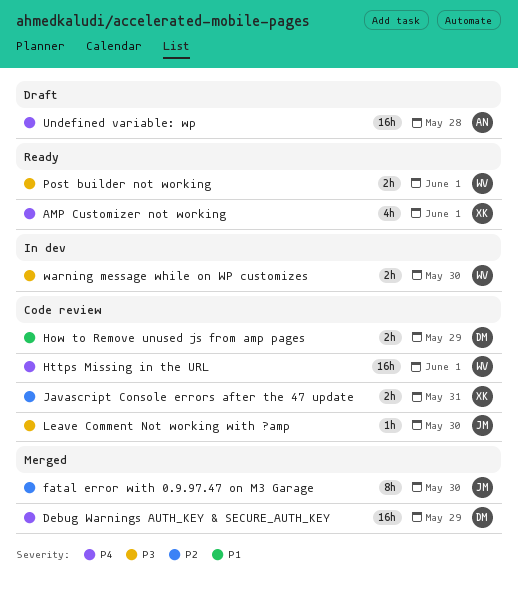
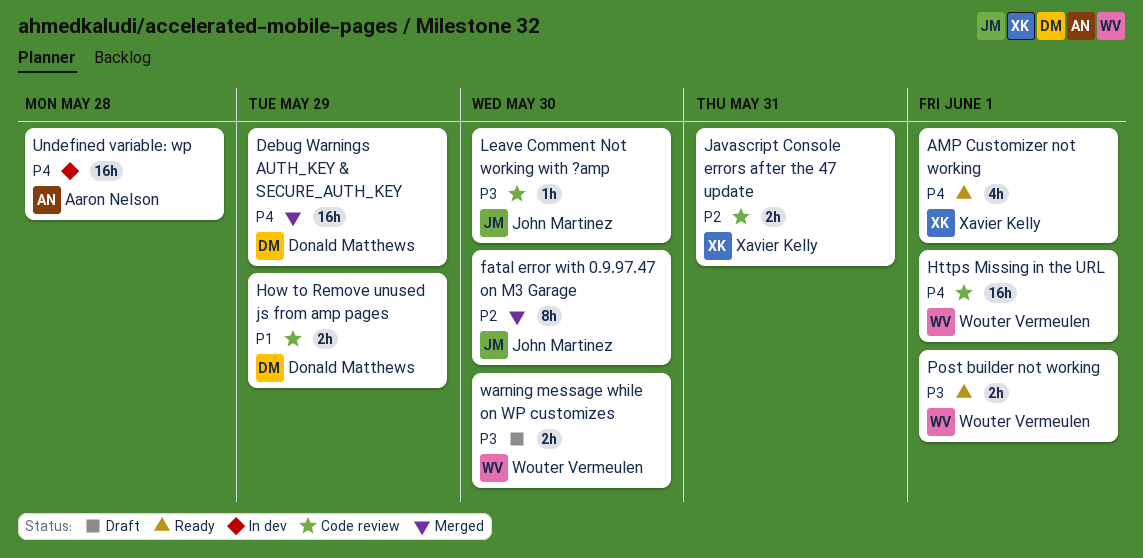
Undefined variable: wp, status: Draft -> In dev
warning message while on WP customizes, status: In dev -> Draft

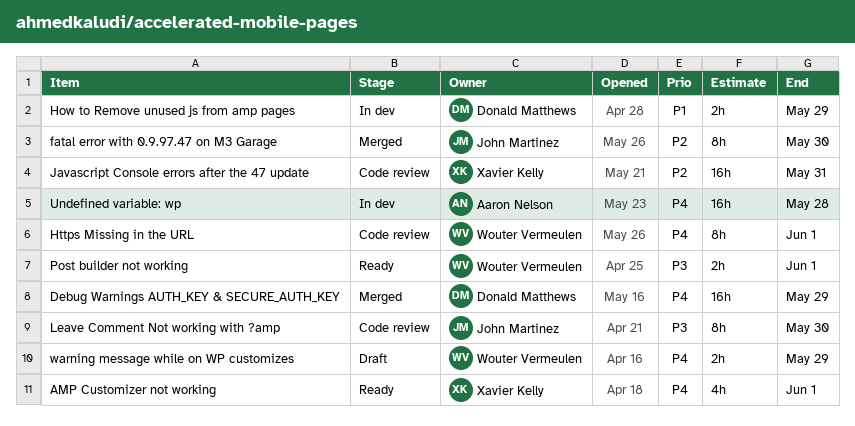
How to Remove unused js from amp pages, status: Code review -> In dev
Https Missing in the URL, estimate: 16h -> 8h
Javascript Console errors after the 47 update, estimate: 2h -> 16h
Leave Comment Not working with ?amp, estimate: 1h -> 8h
warning message while on WP customizes, priority: P3 -> P4
warning message while on WP customizes, due: May 30 -> May 29

